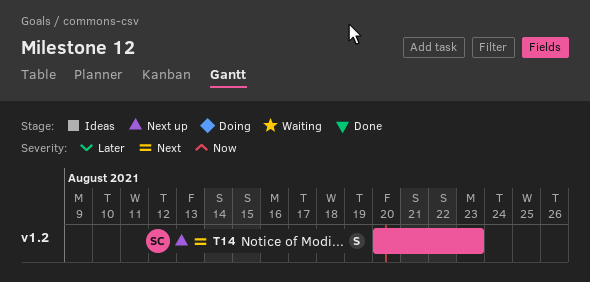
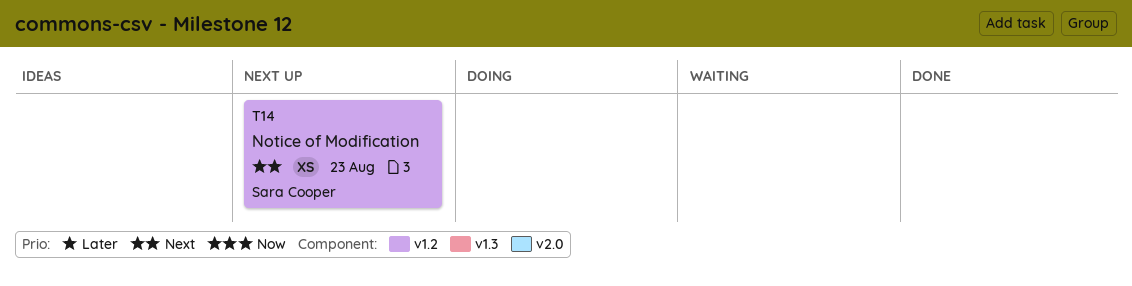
T14, estimate: S -> XS

